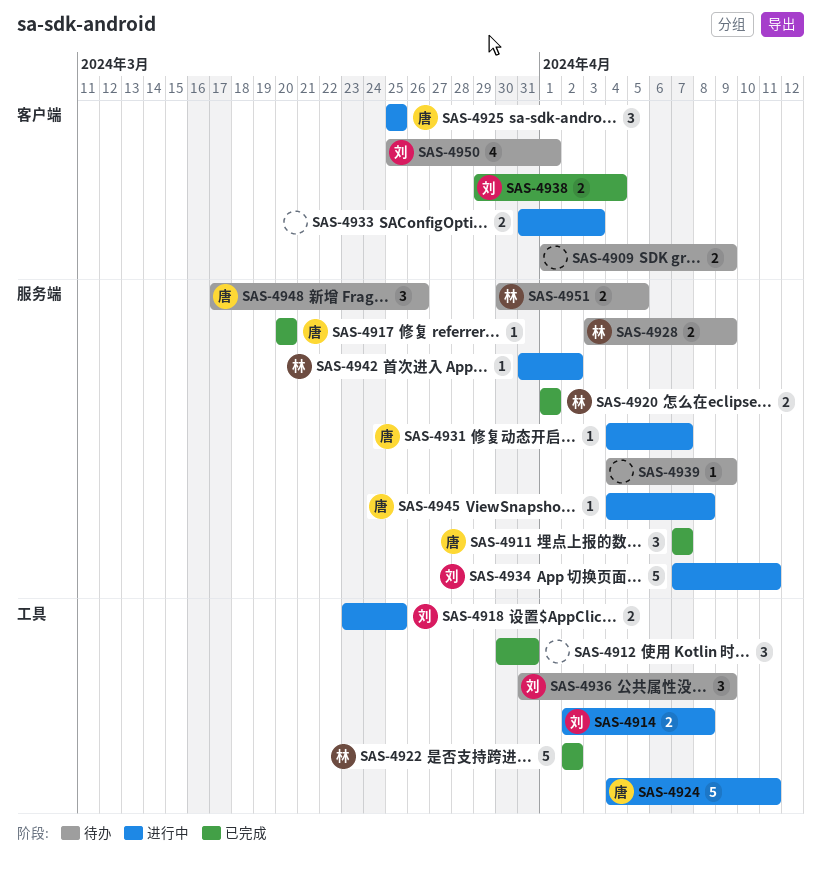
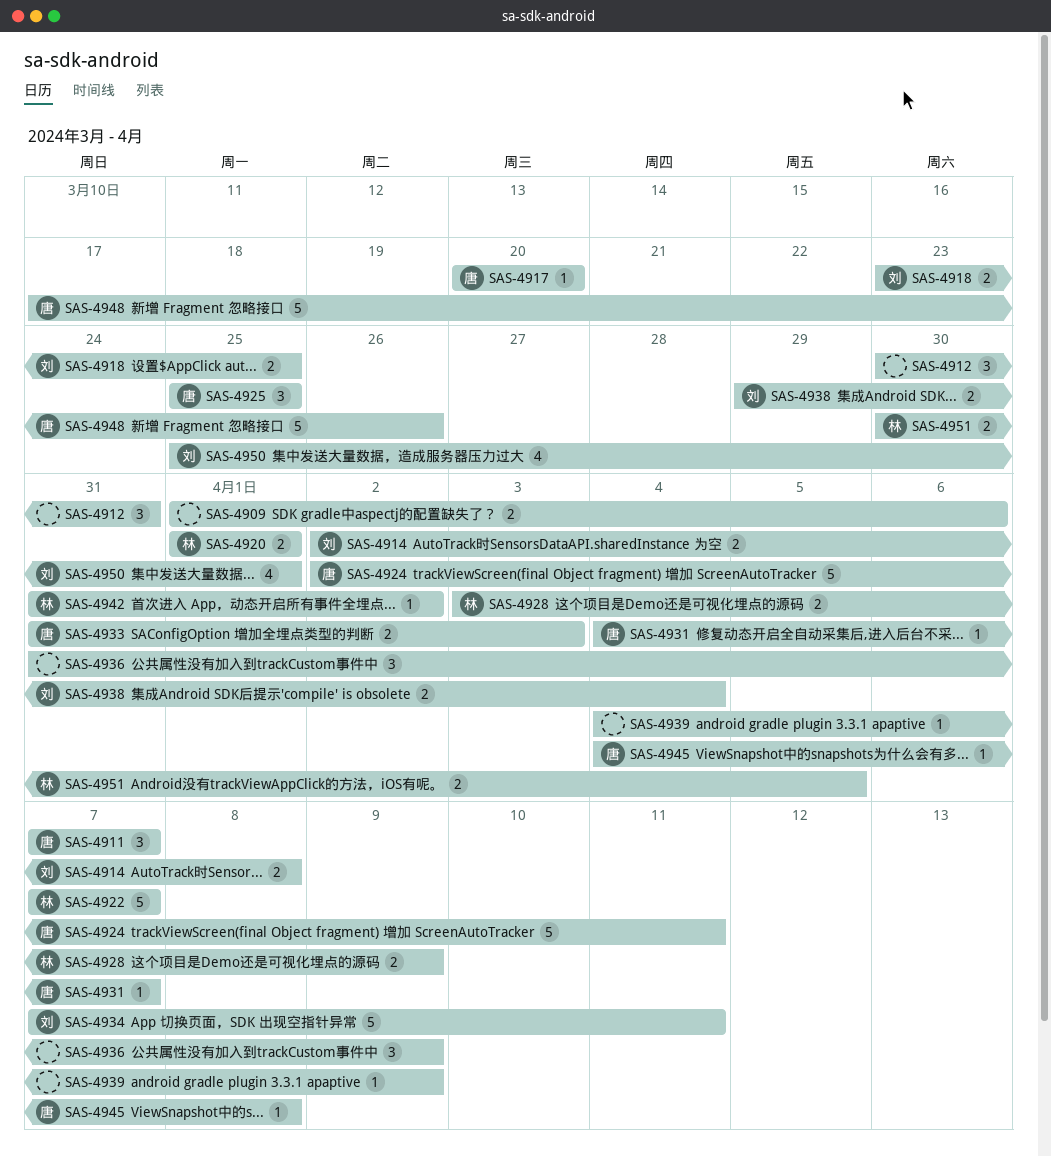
SAS-4909, due: Apr 9 -> Apr 6
SAS-4922, start: Apr 2 -> Apr 7
SAS-4922, due: Apr 2 -> Apr 7
SAS-4924, start: Apr 4 -> Apr 2
SAS-4933, owner: none -> 唐
SAS-4936, owner: 刘 -> none
SAS-4948, estimate: 3 -> 5

